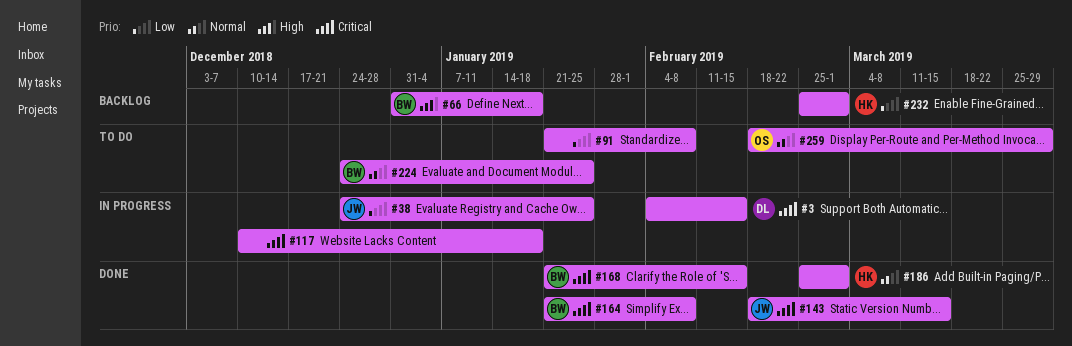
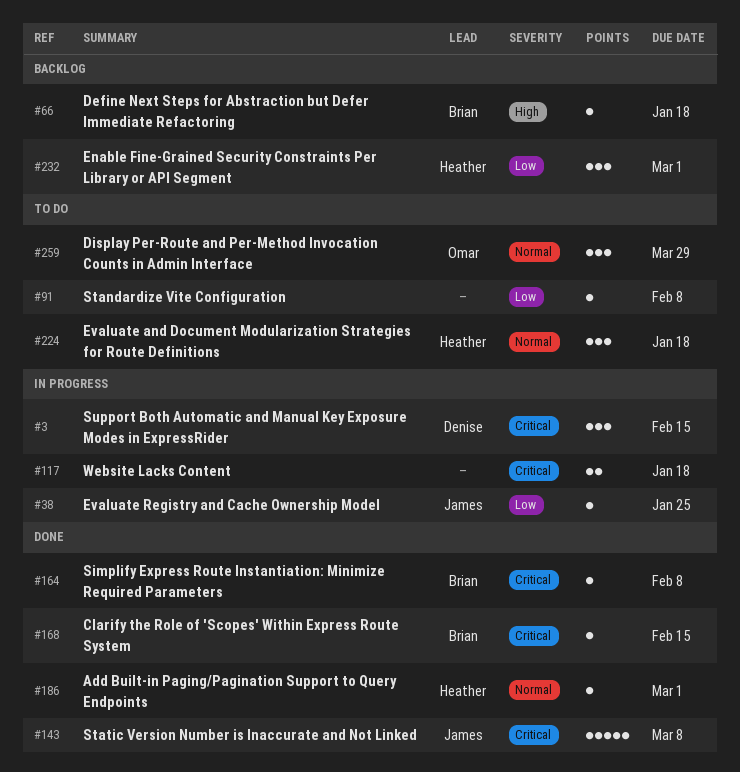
#143, due: Mar 15 -> Mar 8
#224, owner: Brian -> Heather
#224, due: Jan 25 -> Jan 18

